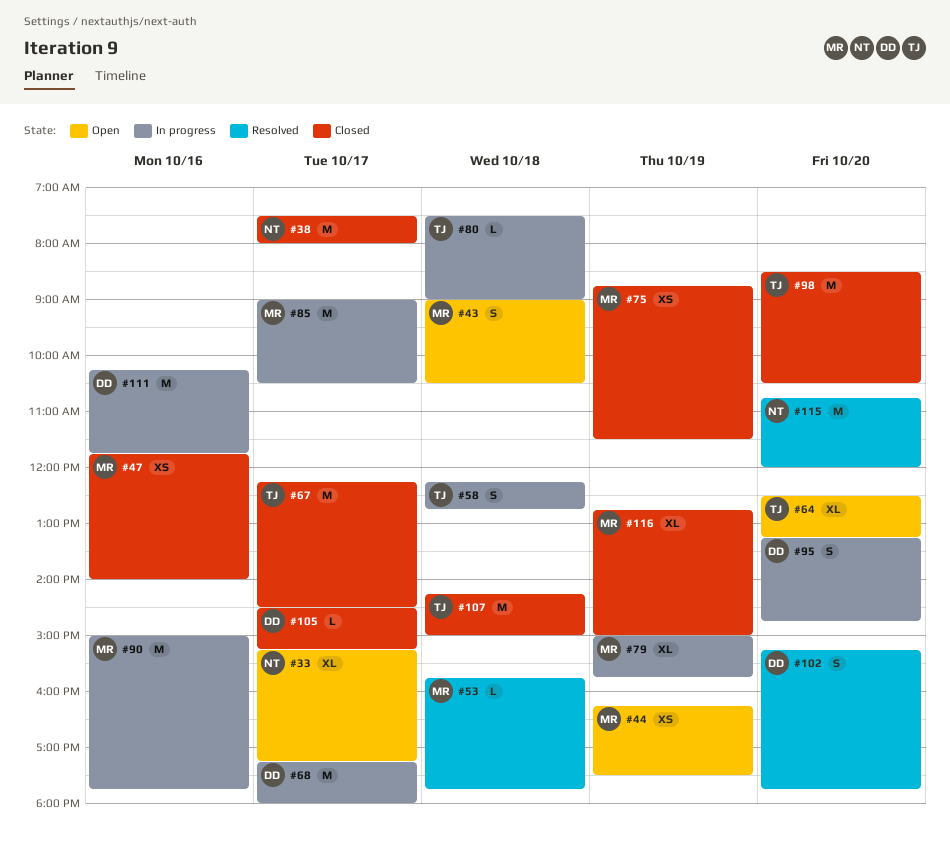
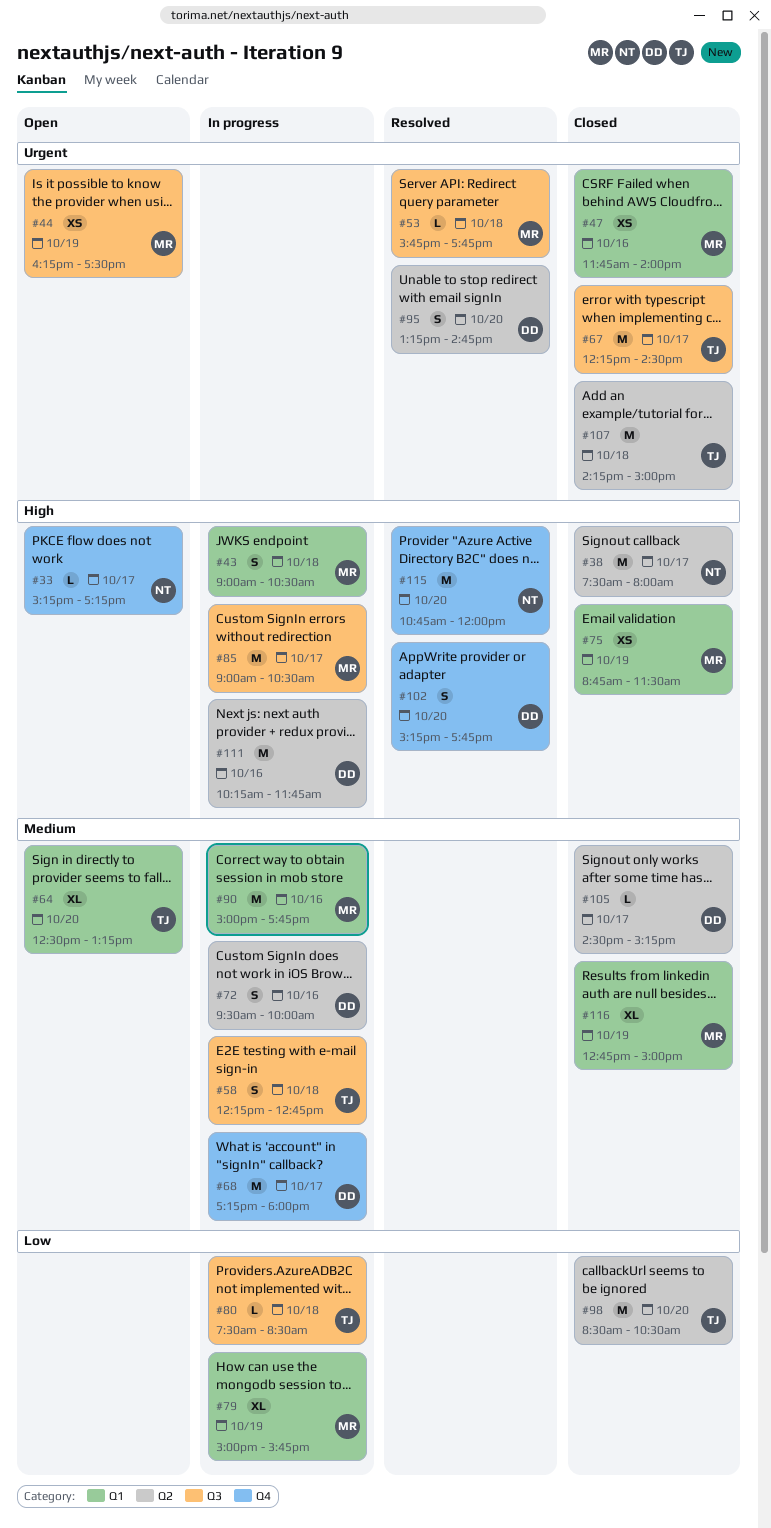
#33, estimate: XL -> L
#43, status: Open -> In progress
#72: none -> present
#80, ends: 09:00 -> 08:30
#95, status: In progress -> Resolved

